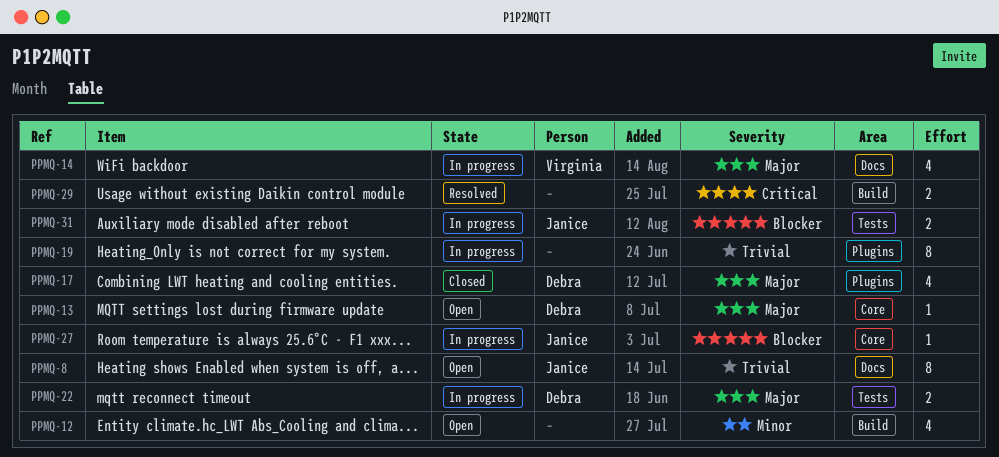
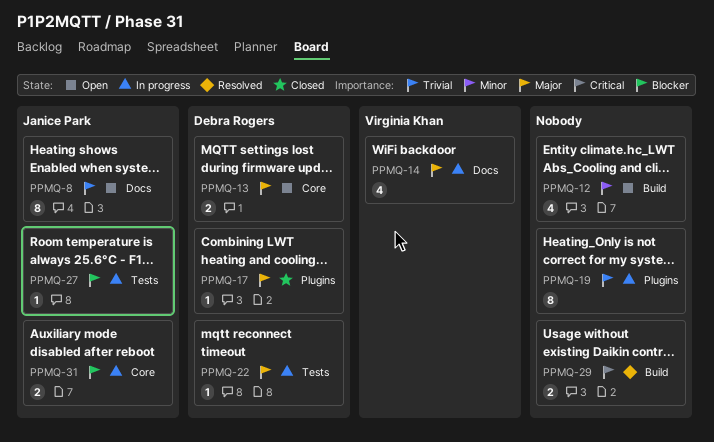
PPMQ-13, estimate: 1 -> 2
PPMQ-17, estimate: 4 -> 1
PPMQ-22, estimate: 2 -> 1
PPMQ-27, label: Core -> Tests
PPMQ-31, label: Tests -> Core

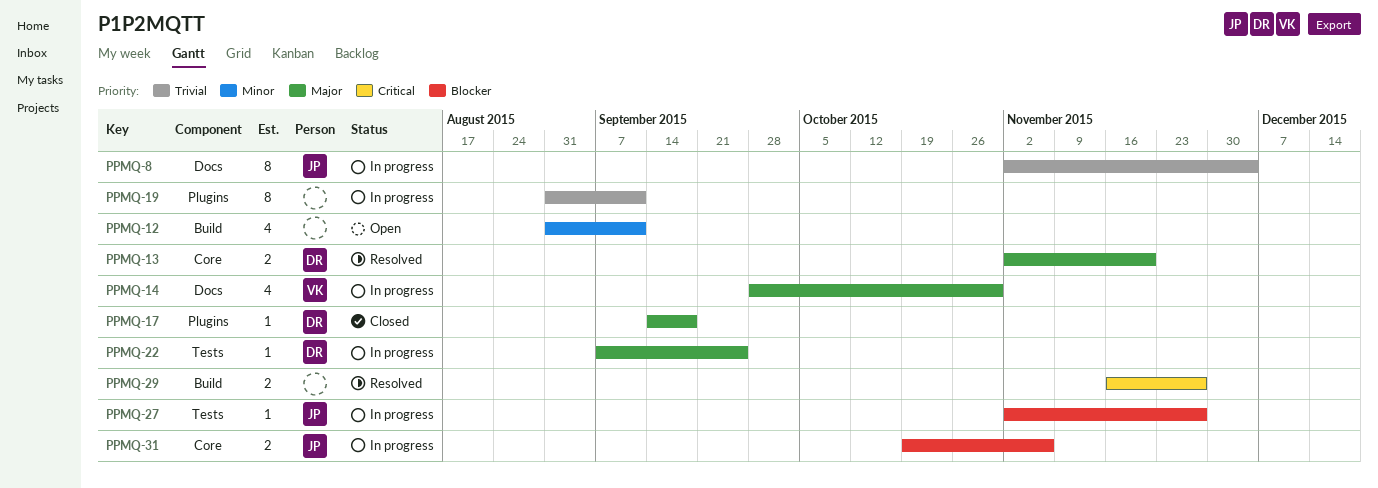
PPMQ-8, status: Open -> In progress
PPMQ-13, status: Open -> Resolved

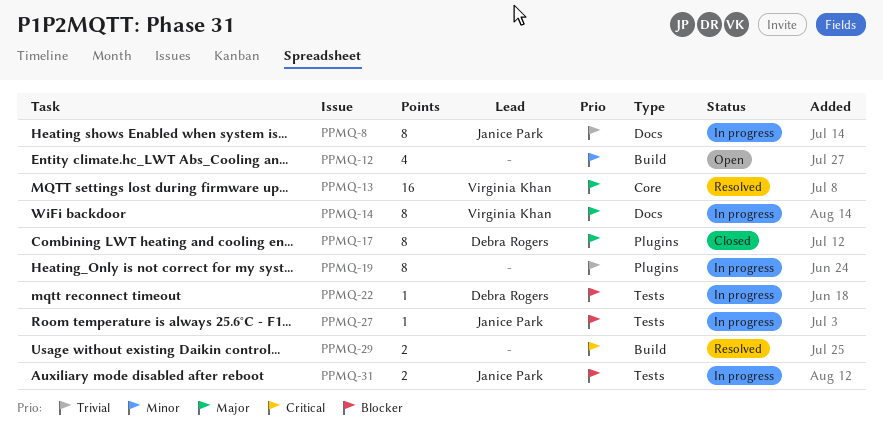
PPMQ-13, owner: Debra Rogers -> Virginia Khan
PPMQ-13, estimate: 2 -> 16
PPMQ-14, estimate: 4 -> 8
PPMQ-17, estimate: 1 -> 8
PPMQ-22, priority: Major -> Blocker
PPMQ-31, label: Core -> Tests

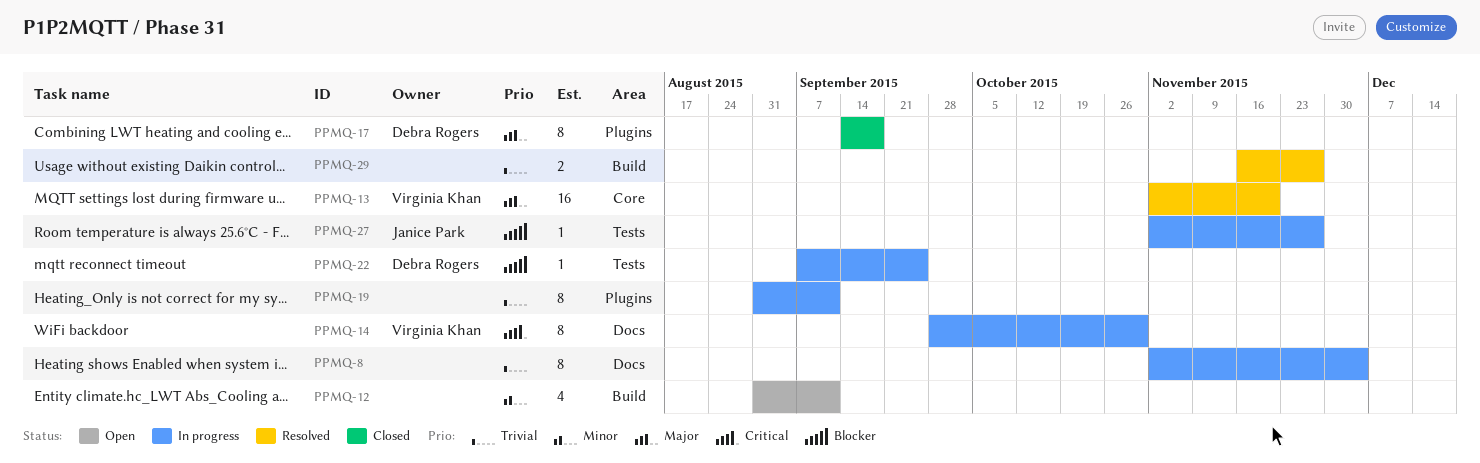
PPMQ-8, owner: Janice Park -> none
PPMQ-14, priority: Major -> Critical
PPMQ-29, priority: Critical -> Trivial
PPMQ-31: present -> none

